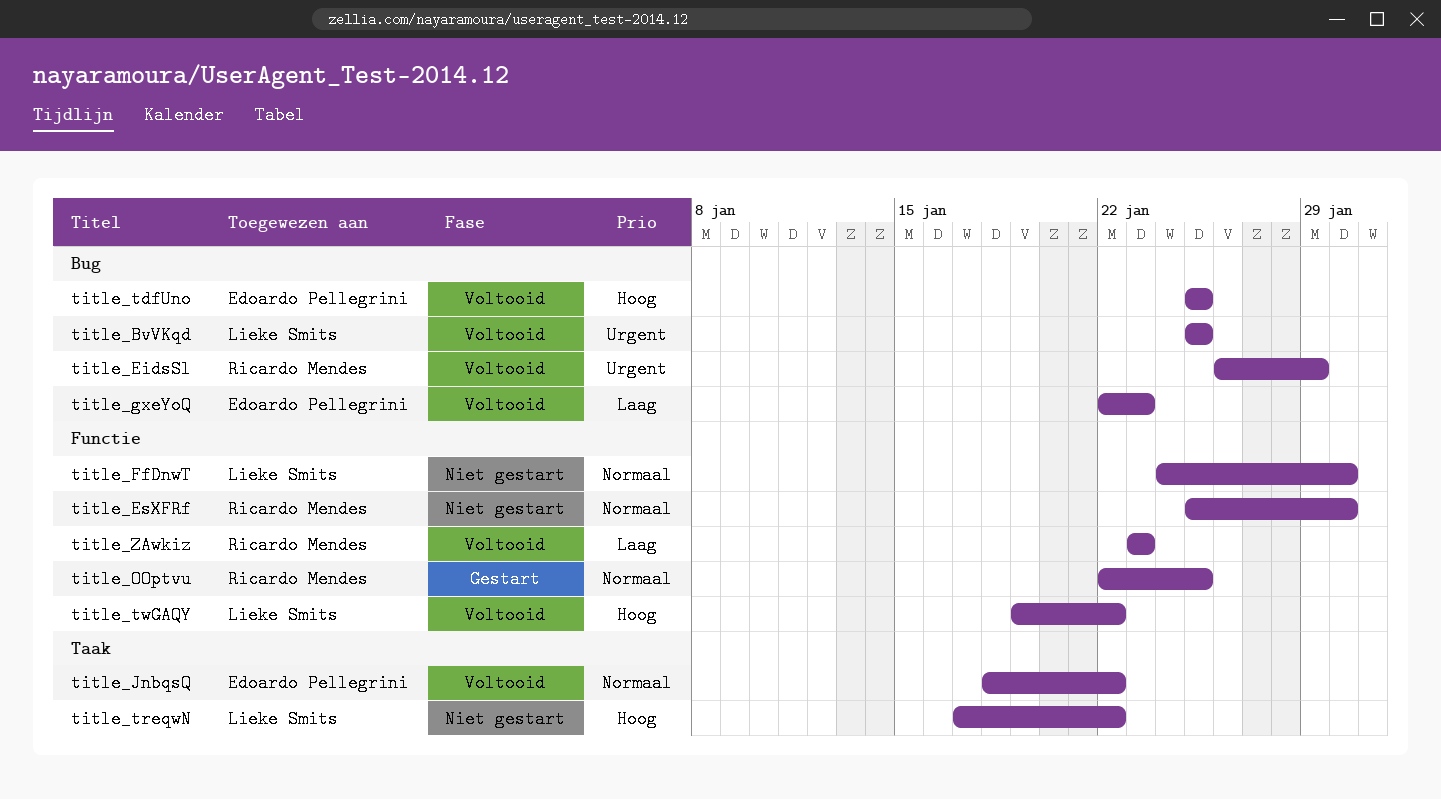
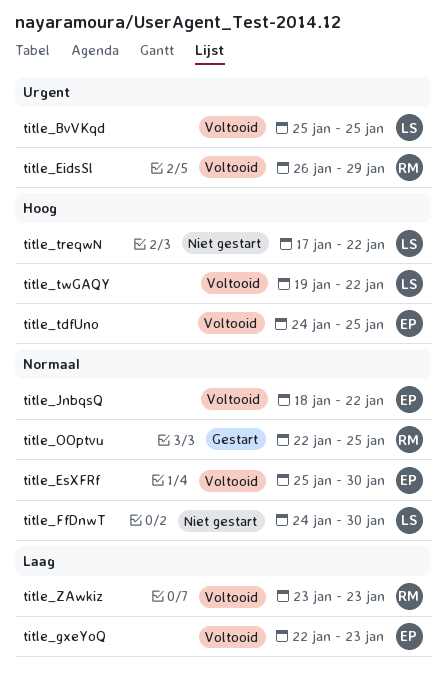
title_EsXFRf, status: Niet gestart -> Voltooid
title_EsXFRf, owner: Ricardo Mendes -> Edoardo Pellegrini
title_tdfUno, start: Jan 25 -> Jan 24

